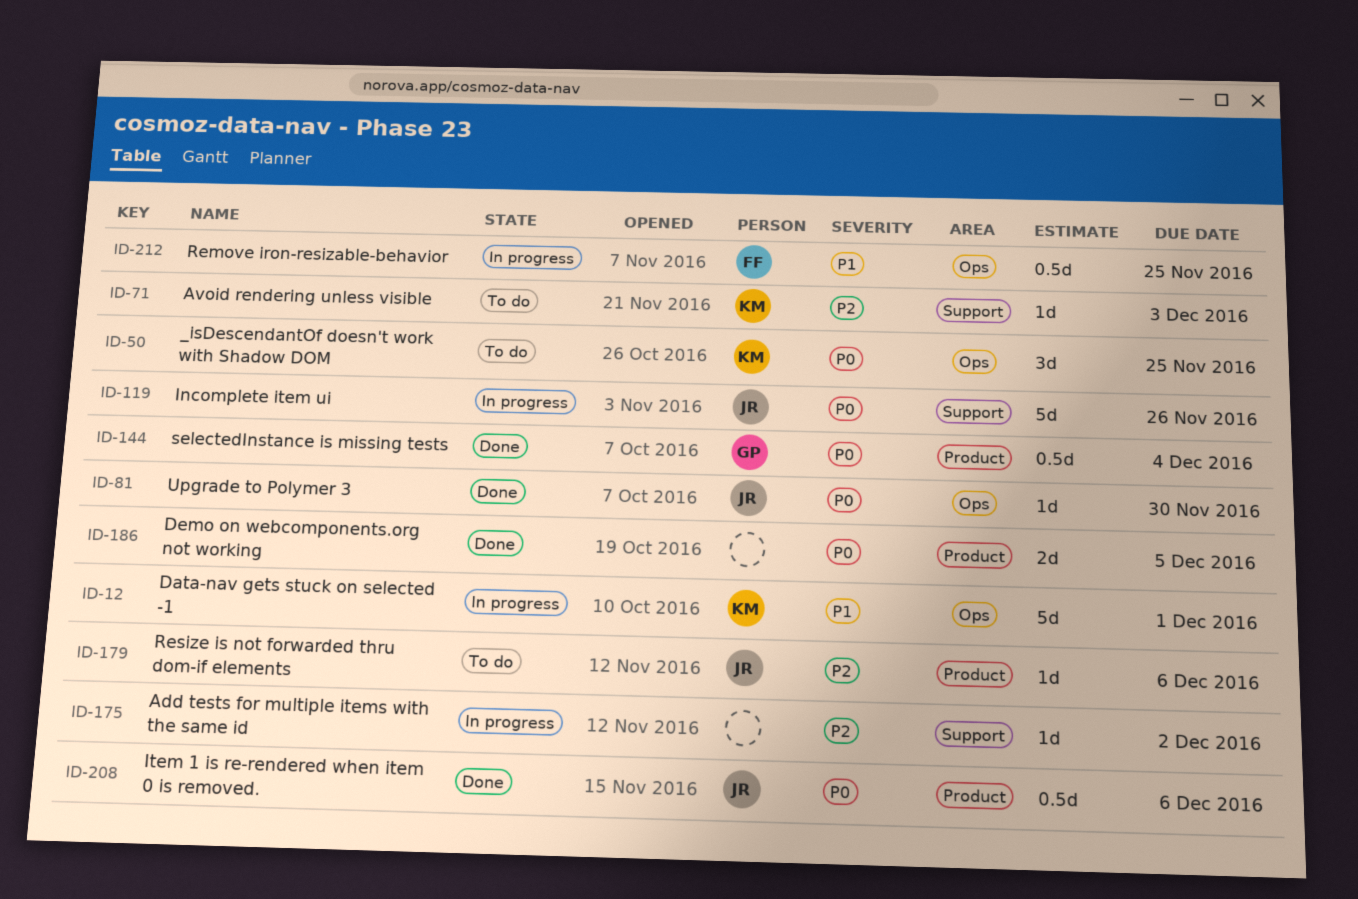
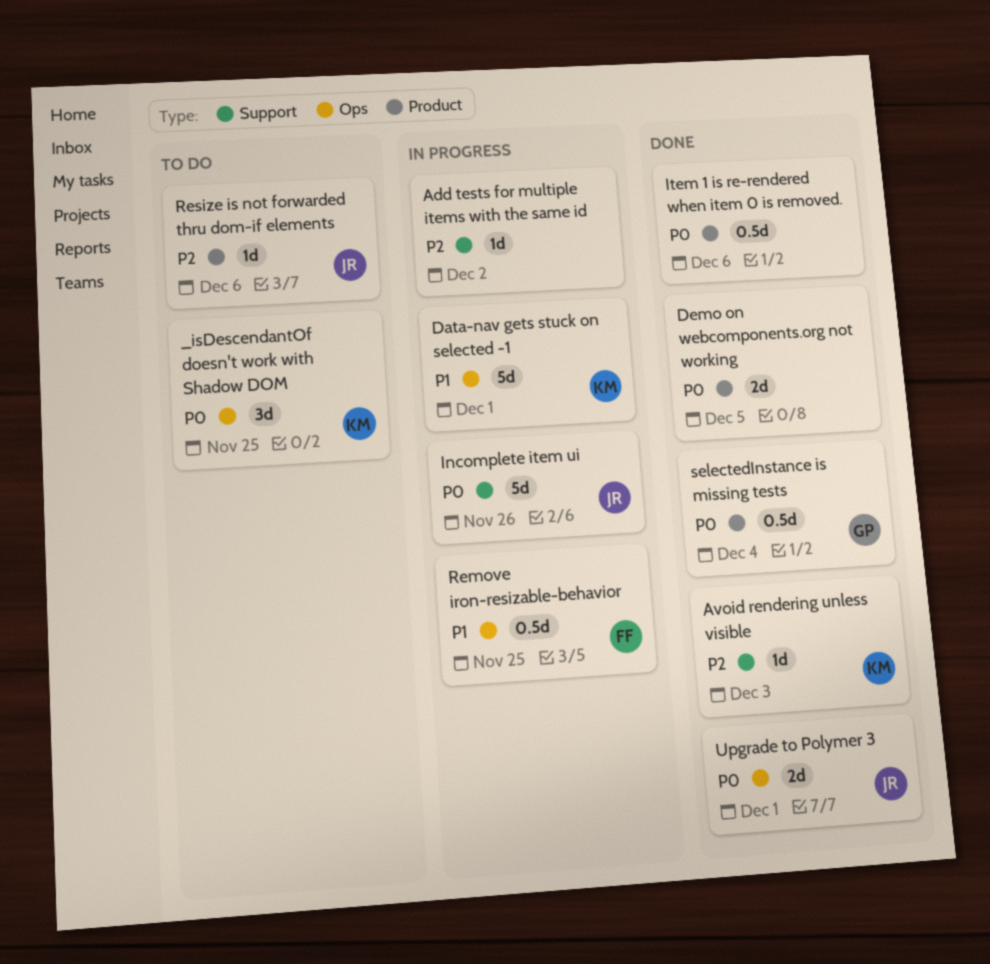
Avoid rendering unless visible, status: To do -> Done
Item 1 is re-rendered when item 0 is removed., owner: JR -> none
Upgrade to Polymer 3, estimate: 1d -> 2d
Upgrade to Polymer 3, due: Nov 30 -> Dec 1

